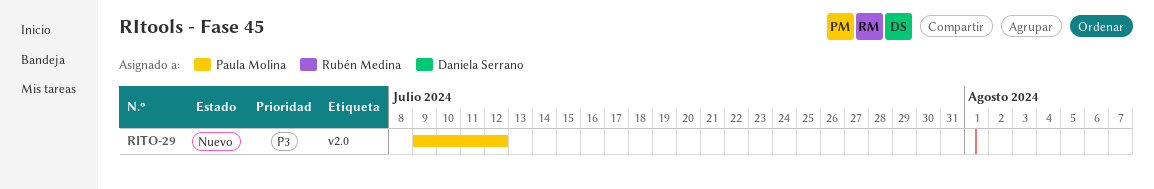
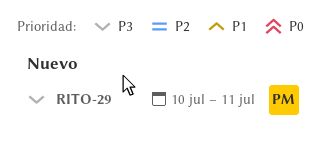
RITO-29, start: Jul 9 -> Jul 10
RITO-29, due: Jul 12 -> Jul 11

